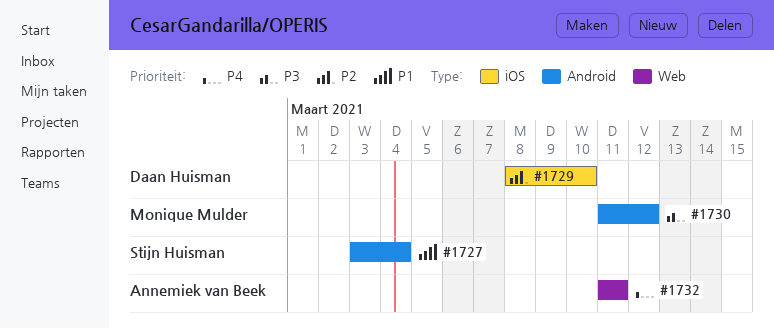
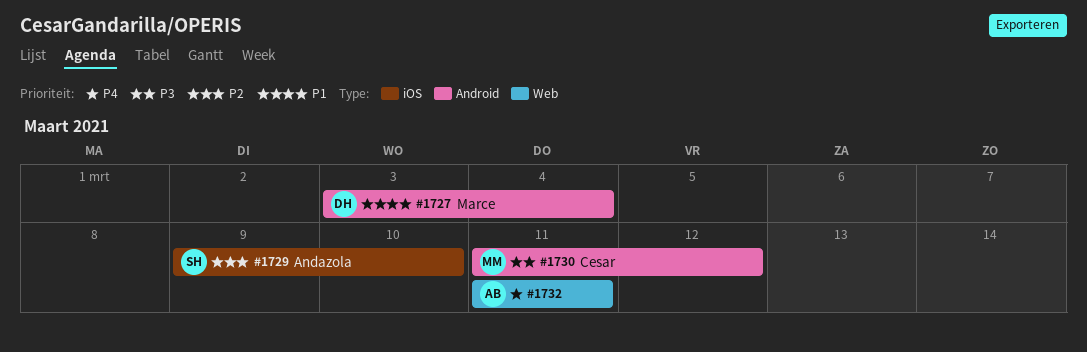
#1727, owner: Stijn Huisman -> Daan Huisman
#1729, owner: Daan Huisman -> Stijn Huisman
#1729, start: Mar 8 -> Mar 9

